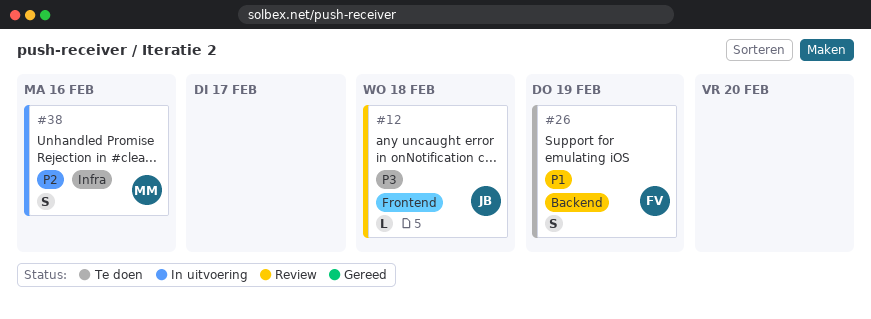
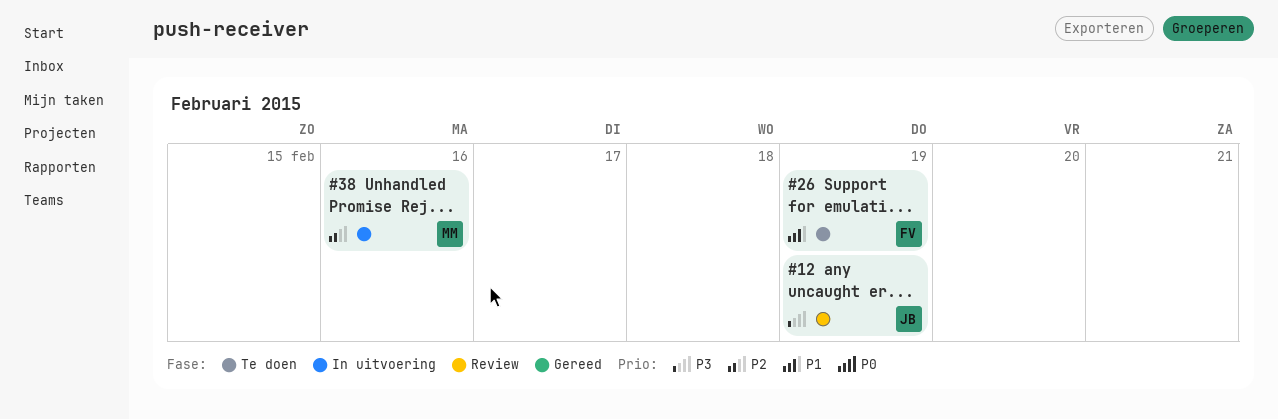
#12, due: Feb 18 -> Feb 19

